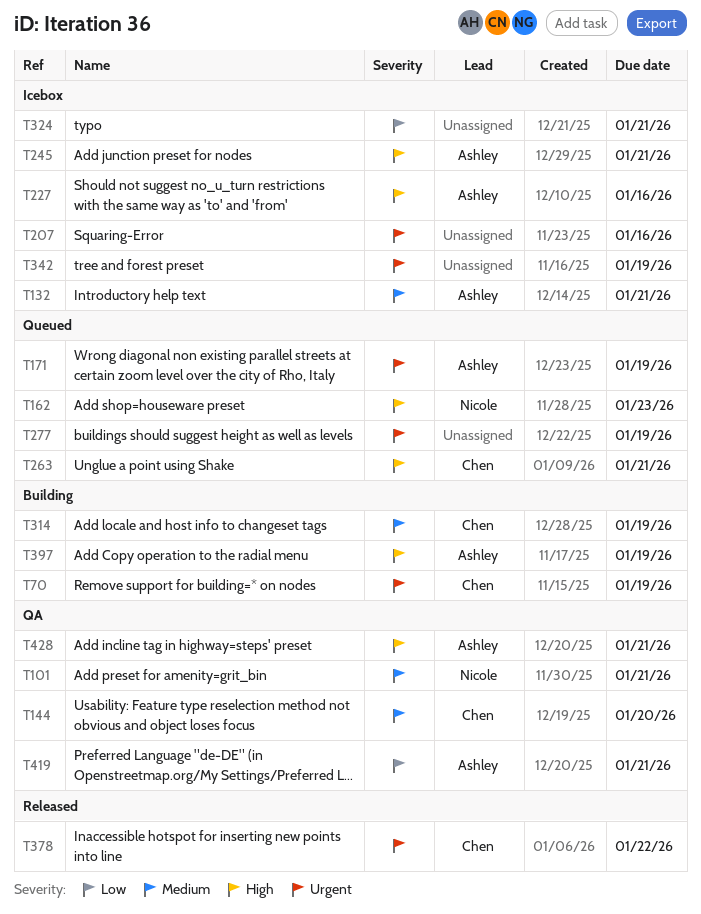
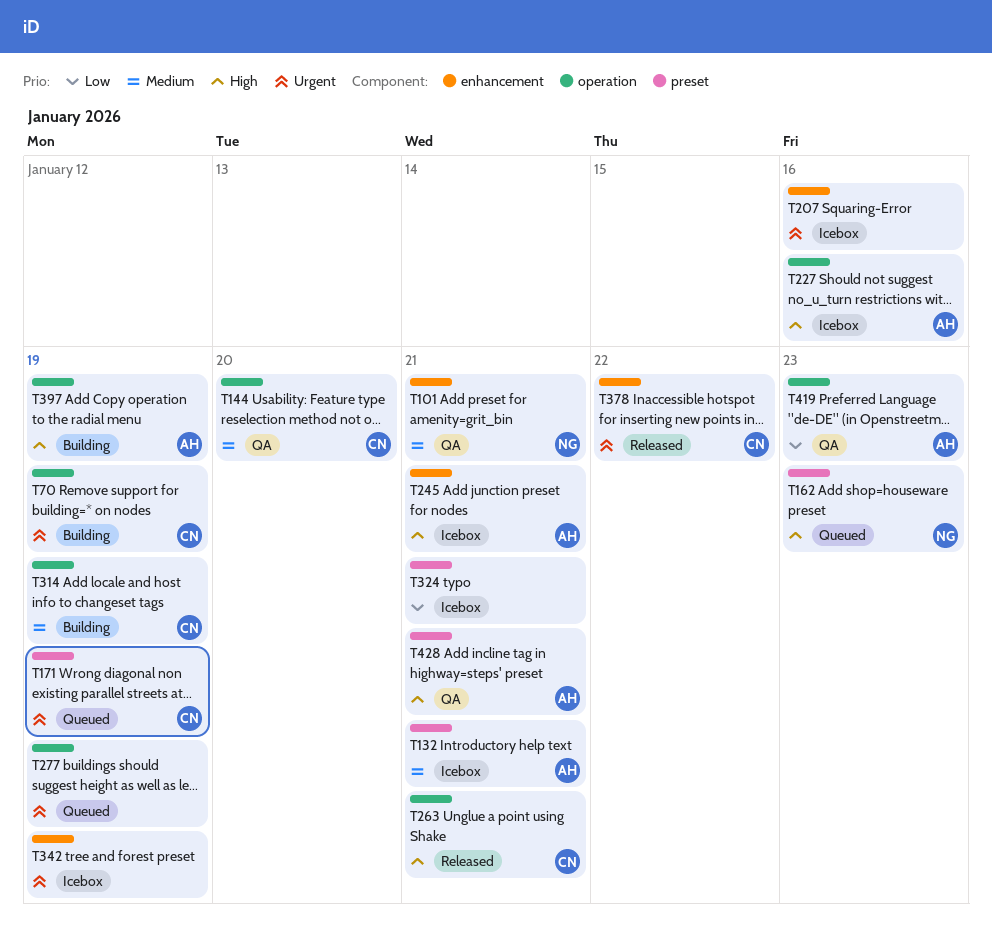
T171, owner: Ashley -> Chen
T263, status: Queued -> Released
T419, due: Jan 21 -> Jan 23

